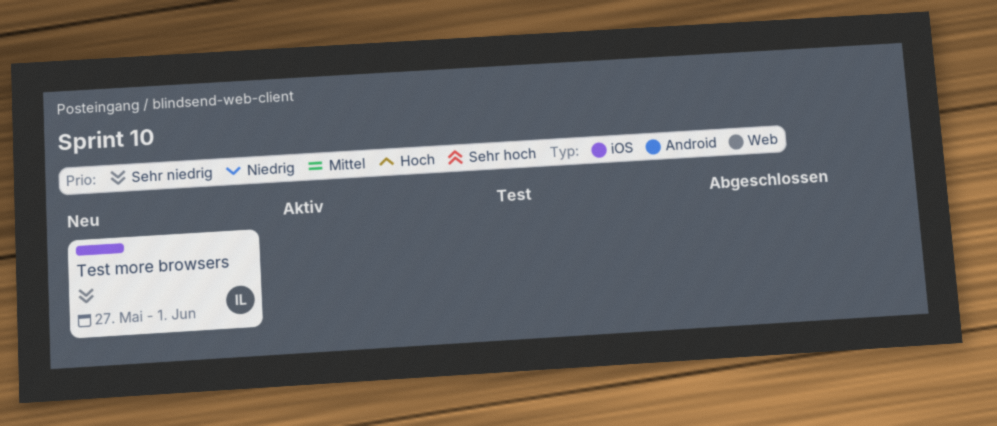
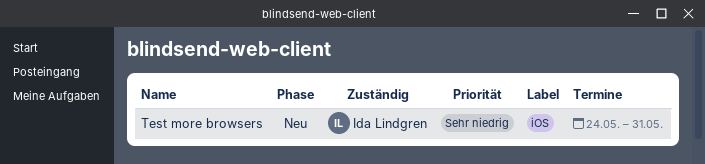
Test more browsers, start: May 27 -> May 24
Test more browsers, due: Jun 1 -> May 31

